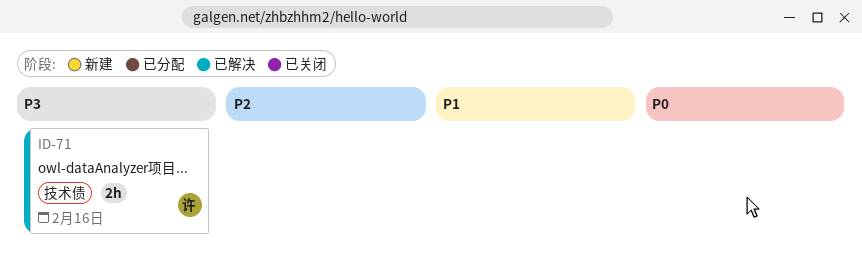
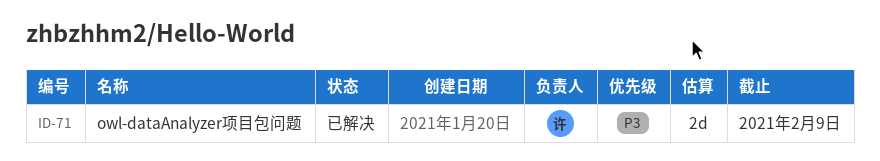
ID-71, estimate: 2h -> 2d
ID-71, due: Feb 16 -> Feb 9

